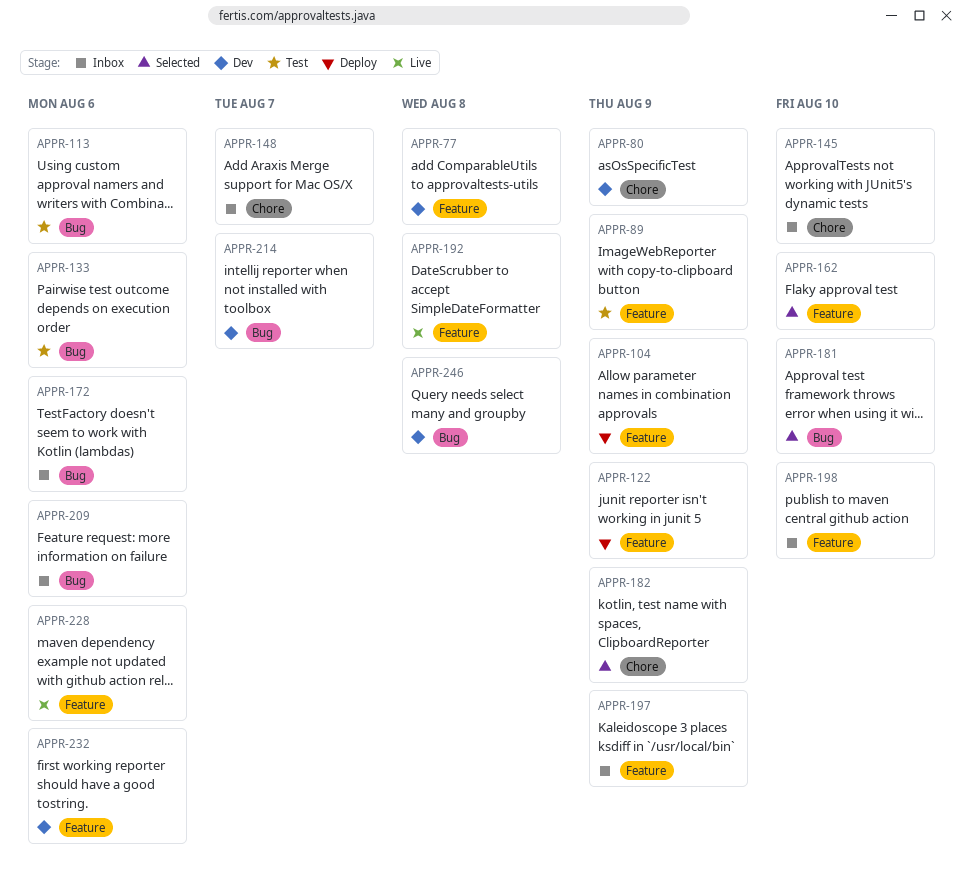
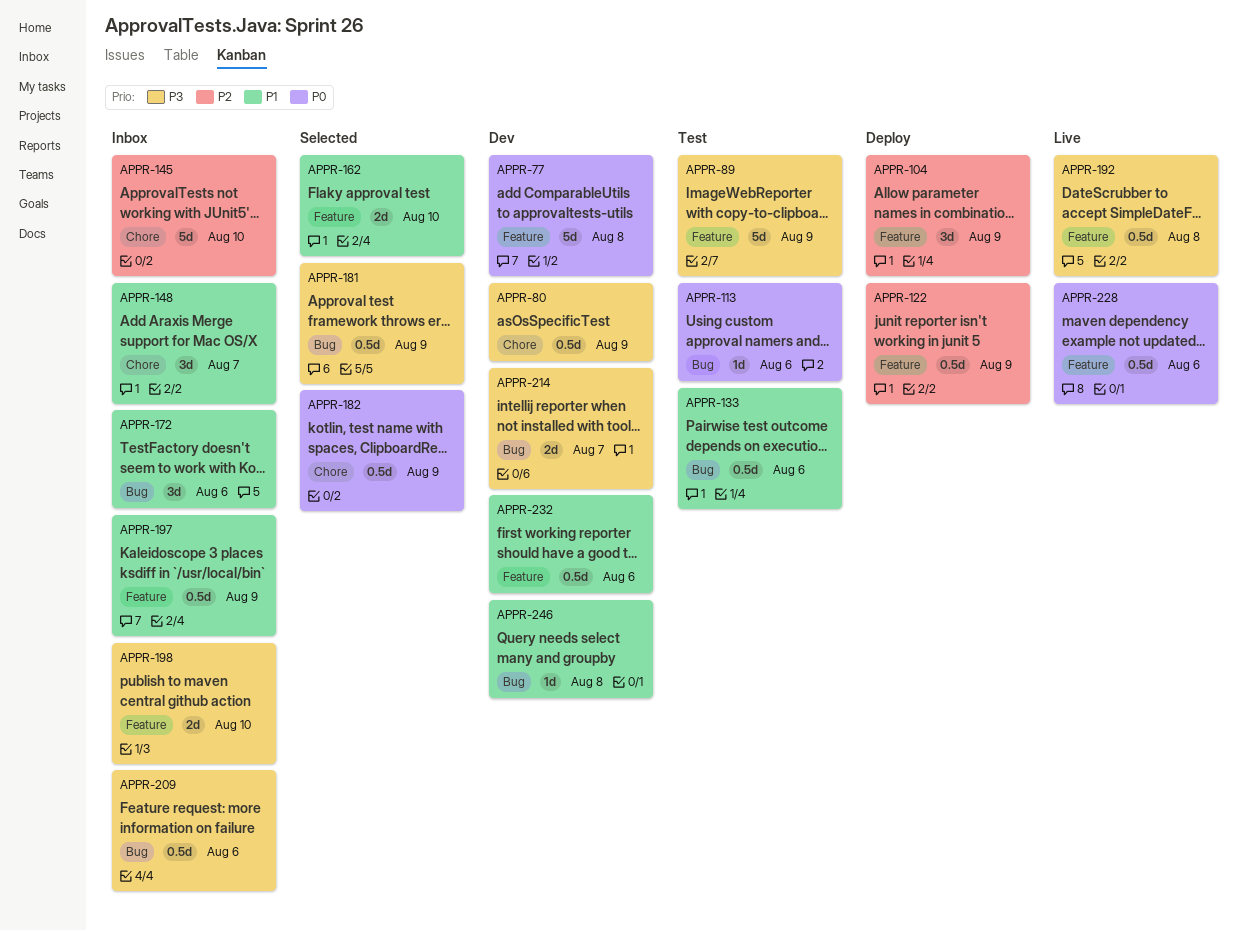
APPR-181, due: Aug 10 -> Aug 9

